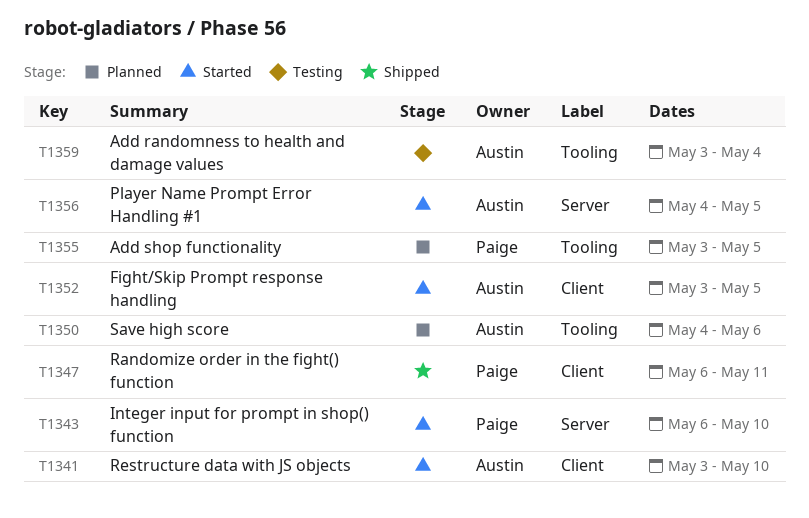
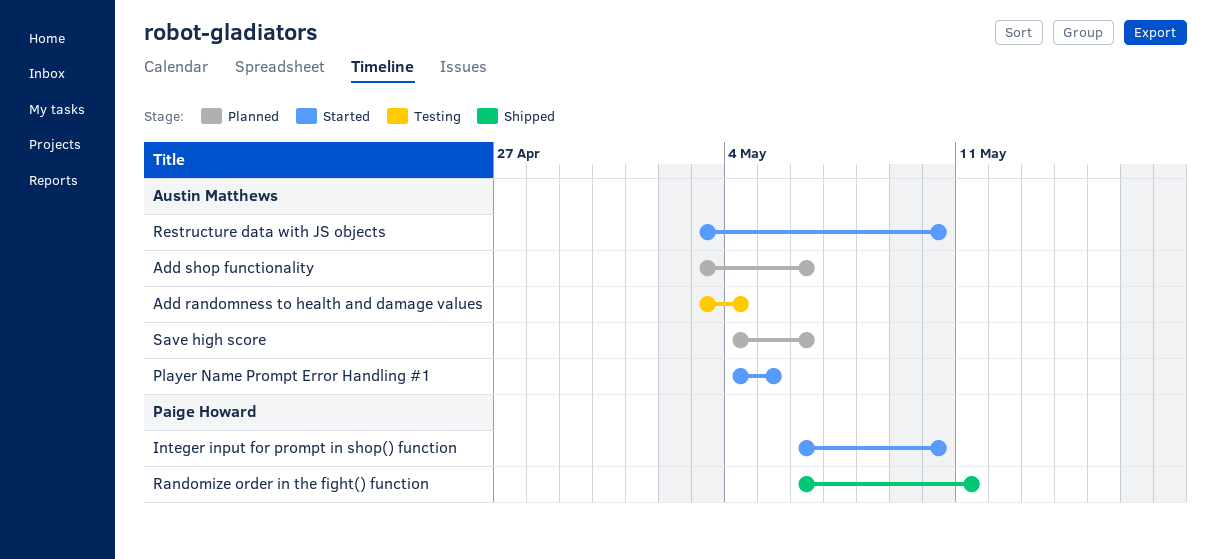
Add shop functionality, owner: Paige Howard -> Austin Matthews
Add shop functionality, due: May 5 -> May 6
Fight/Skip Prompt response handling: present -> none

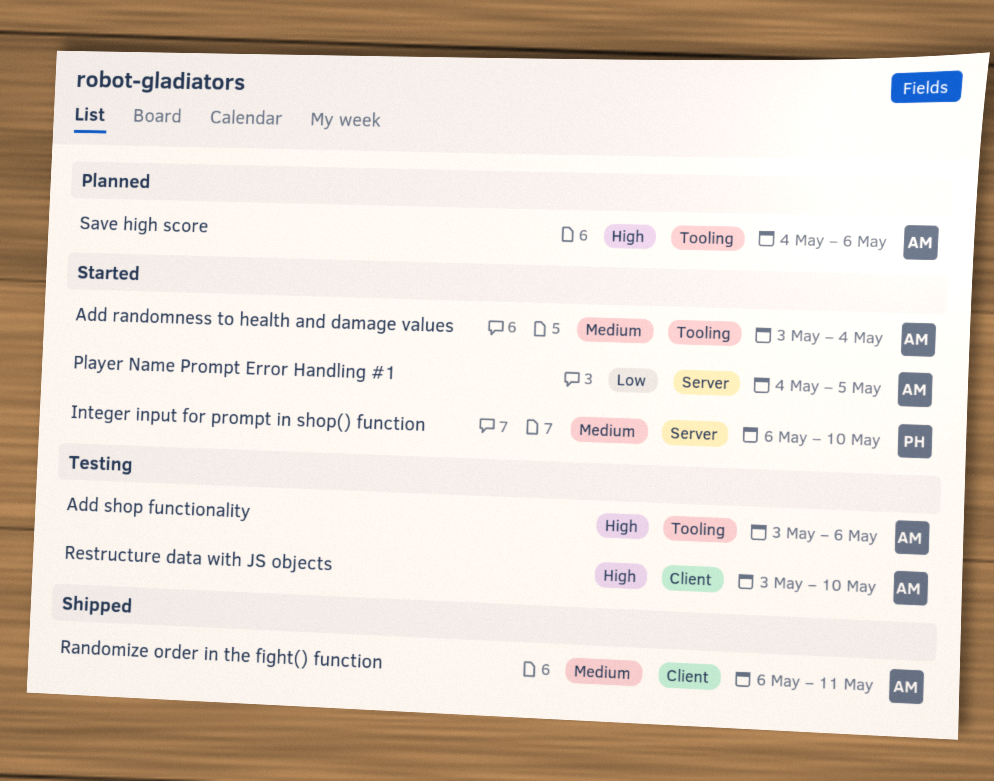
Add randomness to health and damage values, status: Testing -> Started
Add shop functionality, status: Planned -> Testing
Randomize order in the fight() function, owner: Paige Howard -> Austin Matthews
Restructure data with JS objects, status: Started -> Testing

